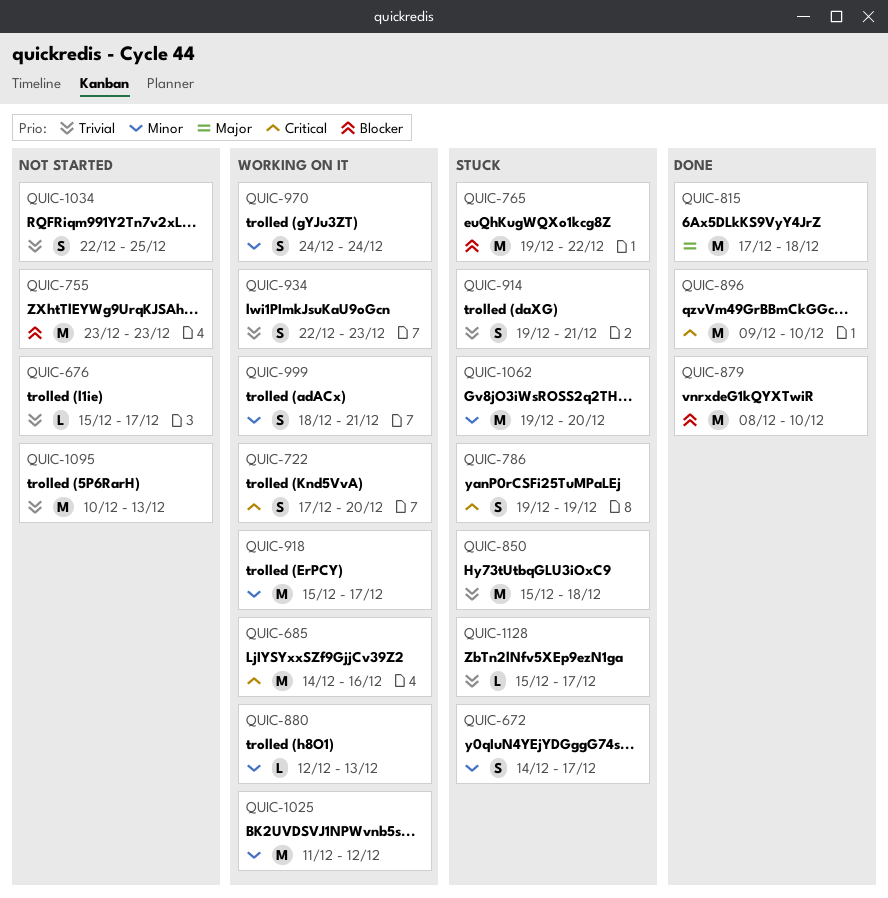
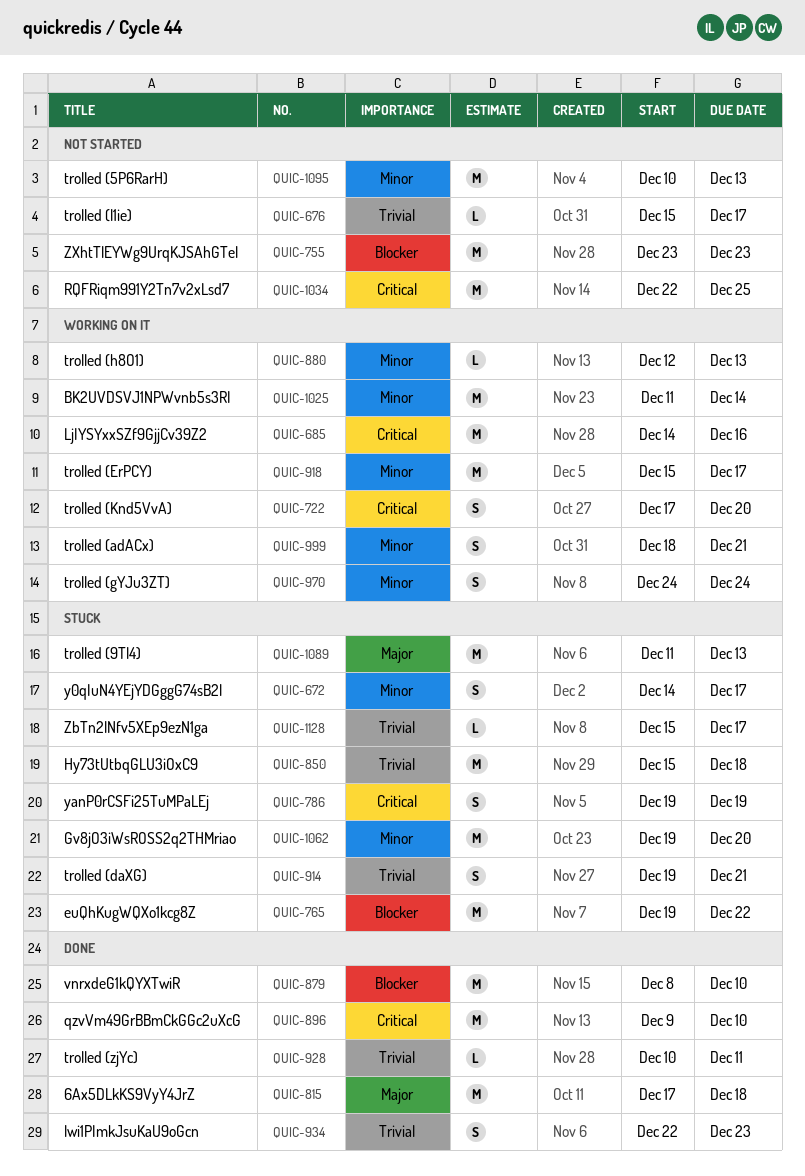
QUIC-928: none -> present
QUIC-934, status: Working on it -> Done
QUIC-1025, due: Dec 12 -> Dec 14
QUIC-1034, priority: Trivial -> Critical
QUIC-1034, estimate: S -> M
QUIC-1089: none -> present
QUIC-1095, priority: Trivial -> Minor

